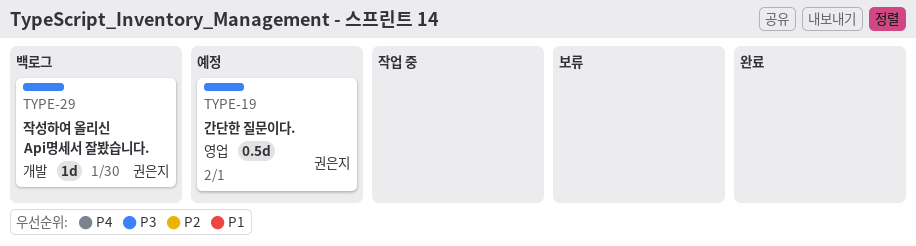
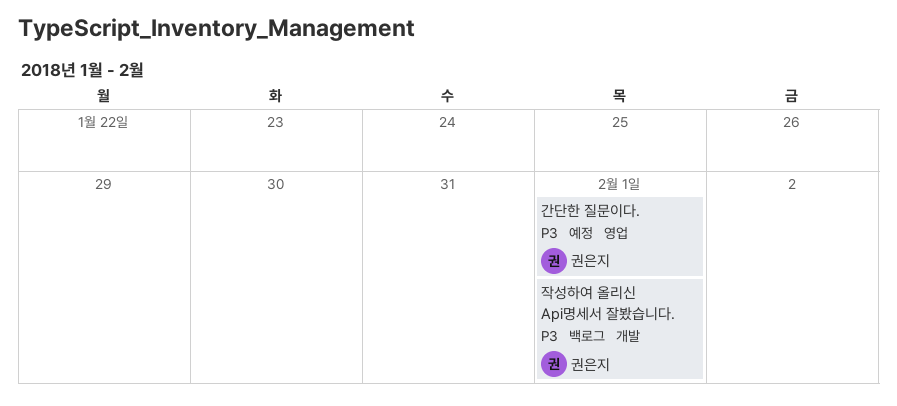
작성하여 올리신 Api명세서 잘봤습니다., due: Jan 30 -> Feb 1

